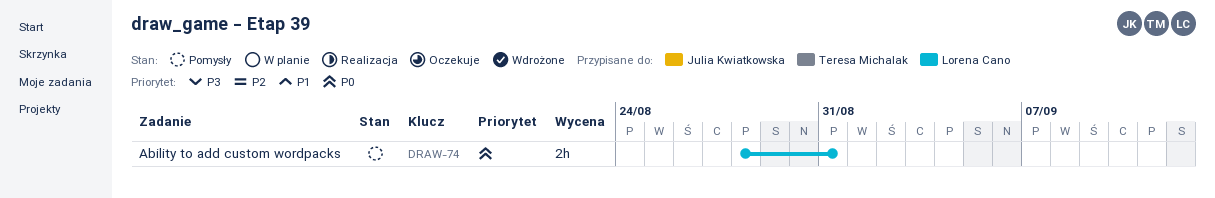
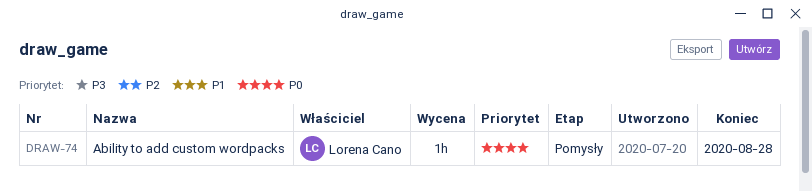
DRAW-74, estimate: 2h -> 1h
DRAW-74, due: Aug 31 -> Aug 28

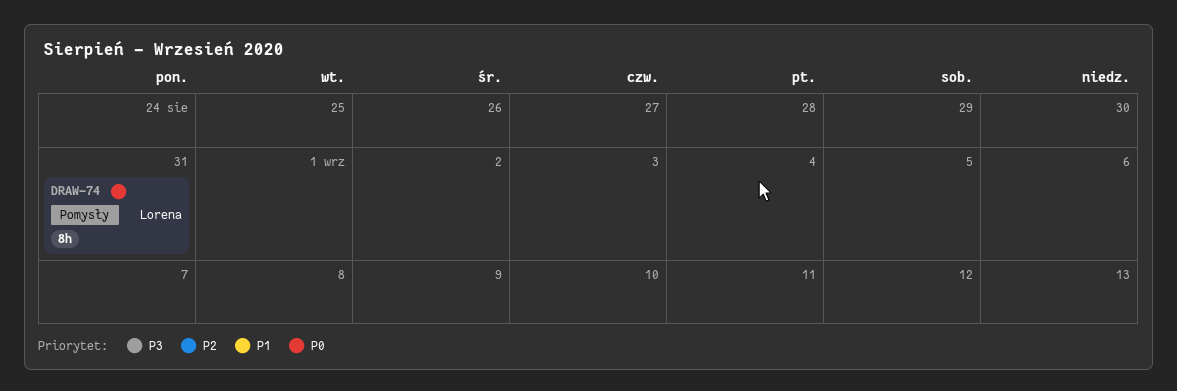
DRAW-74, estimate: 1h -> 8h
DRAW-74, due: Aug 28 -> Aug 31

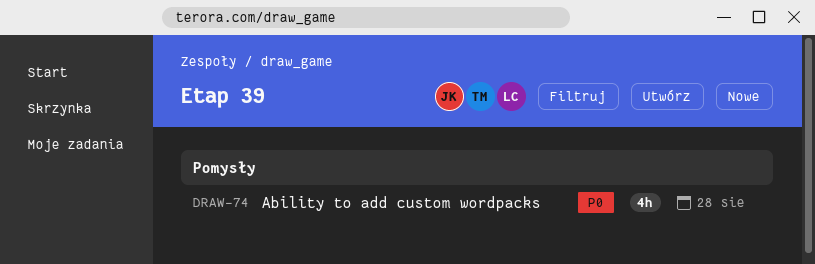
DRAW-74, estimate: 8h -> 4h
DRAW-74, due: Aug 31 -> Aug 28

